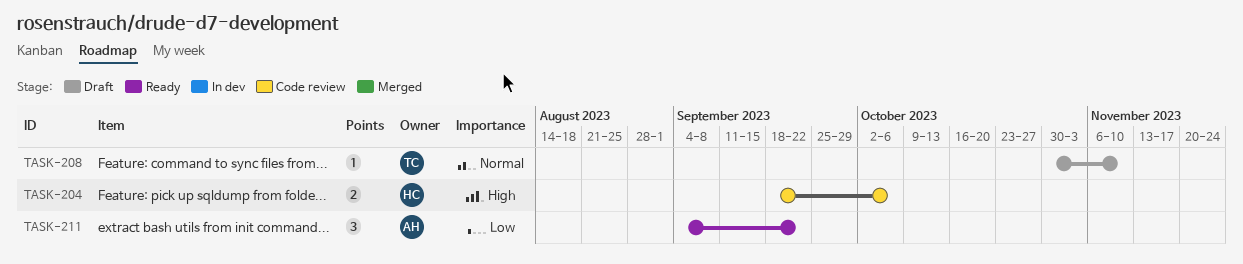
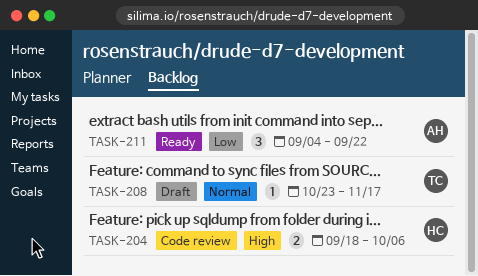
TASK-208, start: Oct 30 -> Oct 23
TASK-208, due: Nov 10 -> Nov 17

